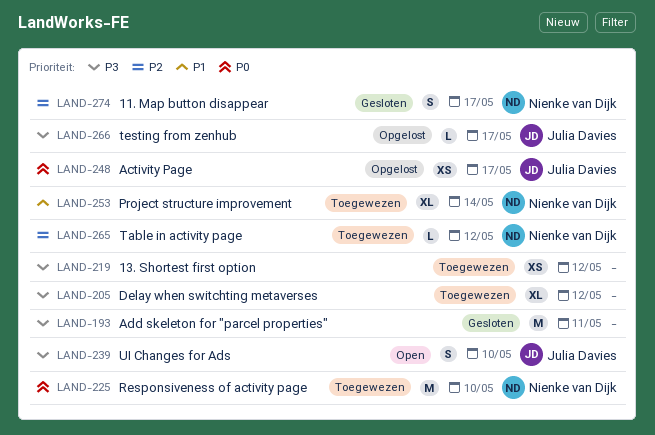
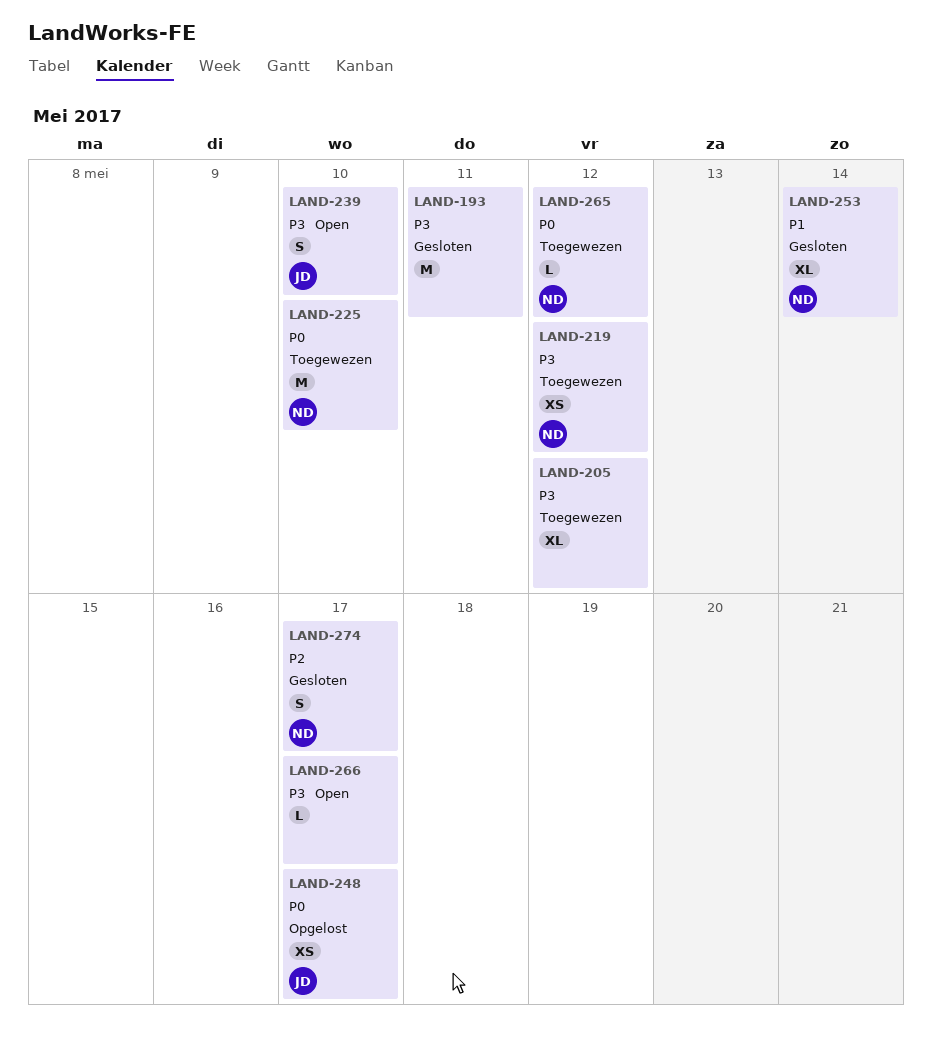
LAND-219, owner: none -> Nienke van Dijk
LAND-253, status: Toegewezen -> Gesloten
LAND-265, priority: P2 -> P0
LAND-266, status: Opgelost -> Open
LAND-266, owner: Julia Davies -> none

